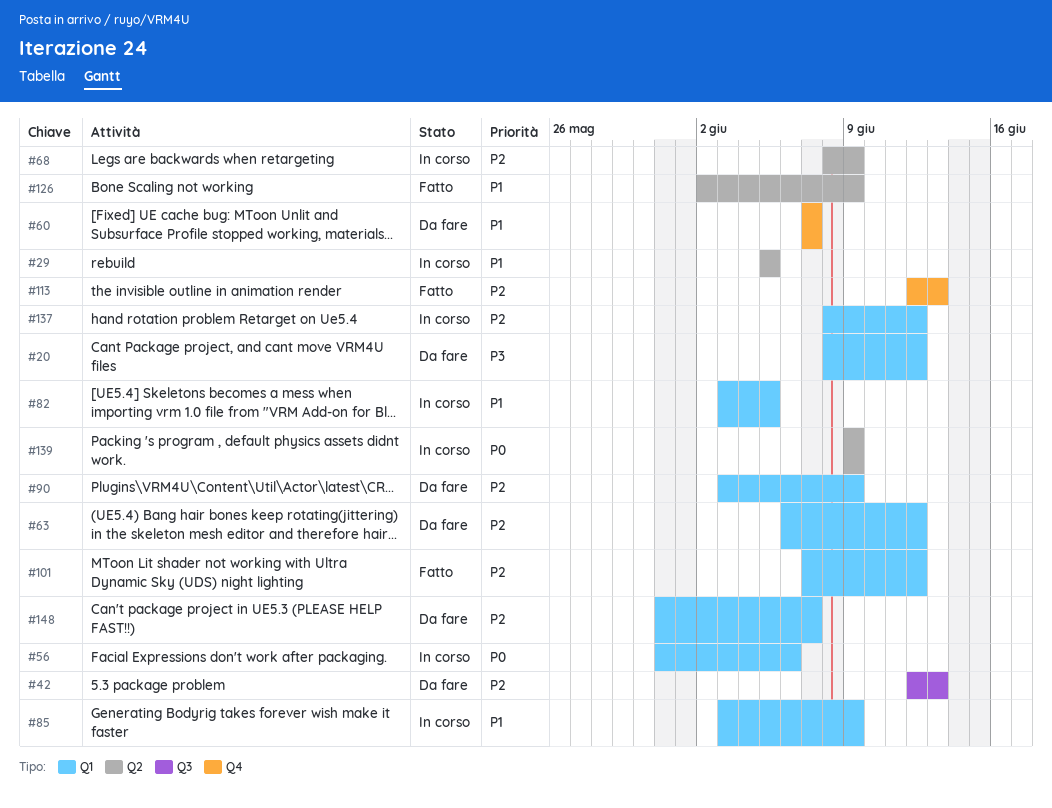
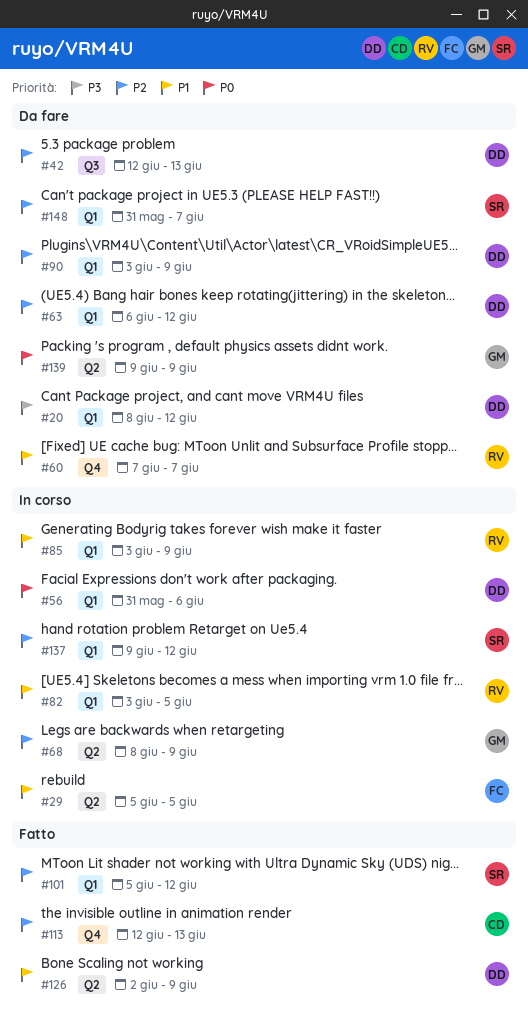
#101, start: Jun 7 -> Jun 5
#137, start: Jun 8 -> Jun 9
#139, status: In corso -> Da fare

